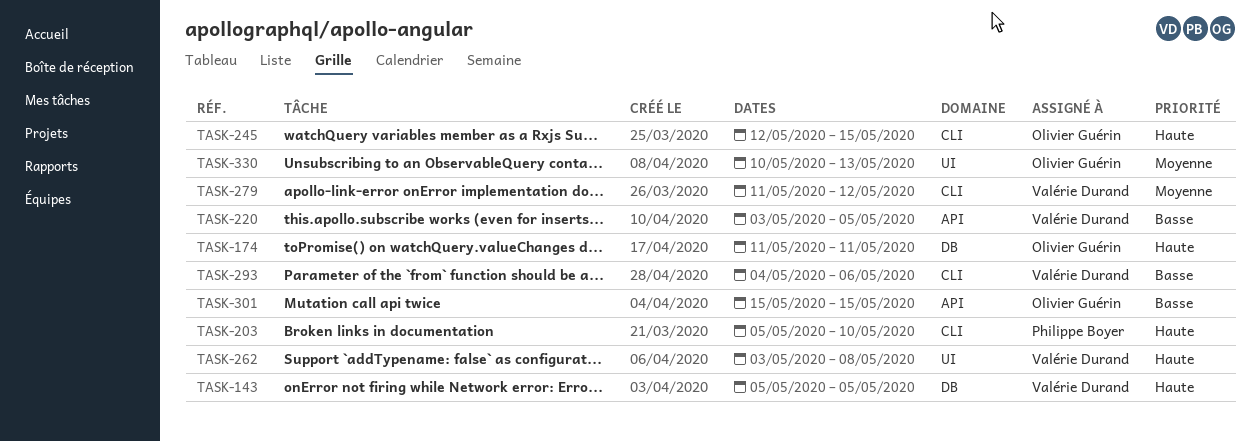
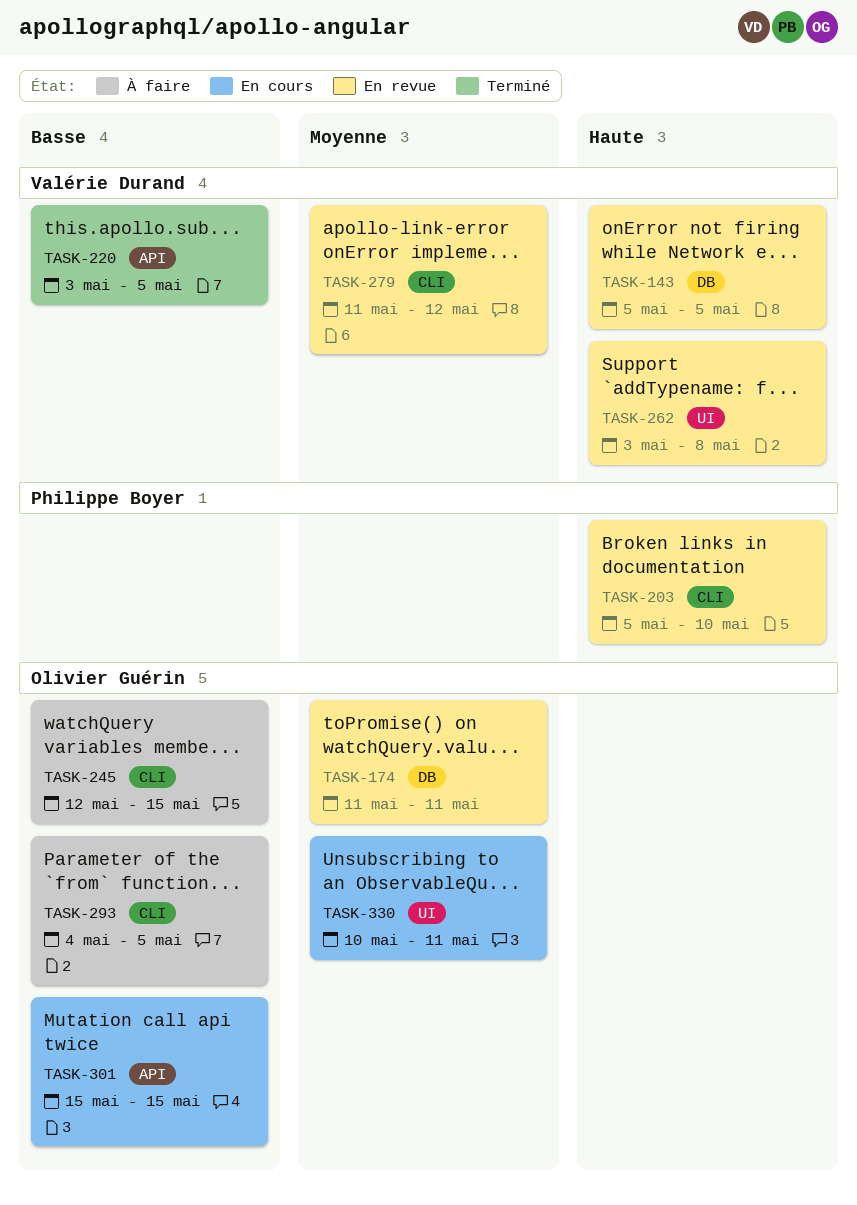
TASK-174, priority: Haute -> Moyenne
TASK-245, priority: Haute -> Basse
TASK-293, owner: Valérie Durand -> Olivier Guérin
TASK-293, due: May 6 -> May 5
TASK-330, due: May 13 -> May 11

